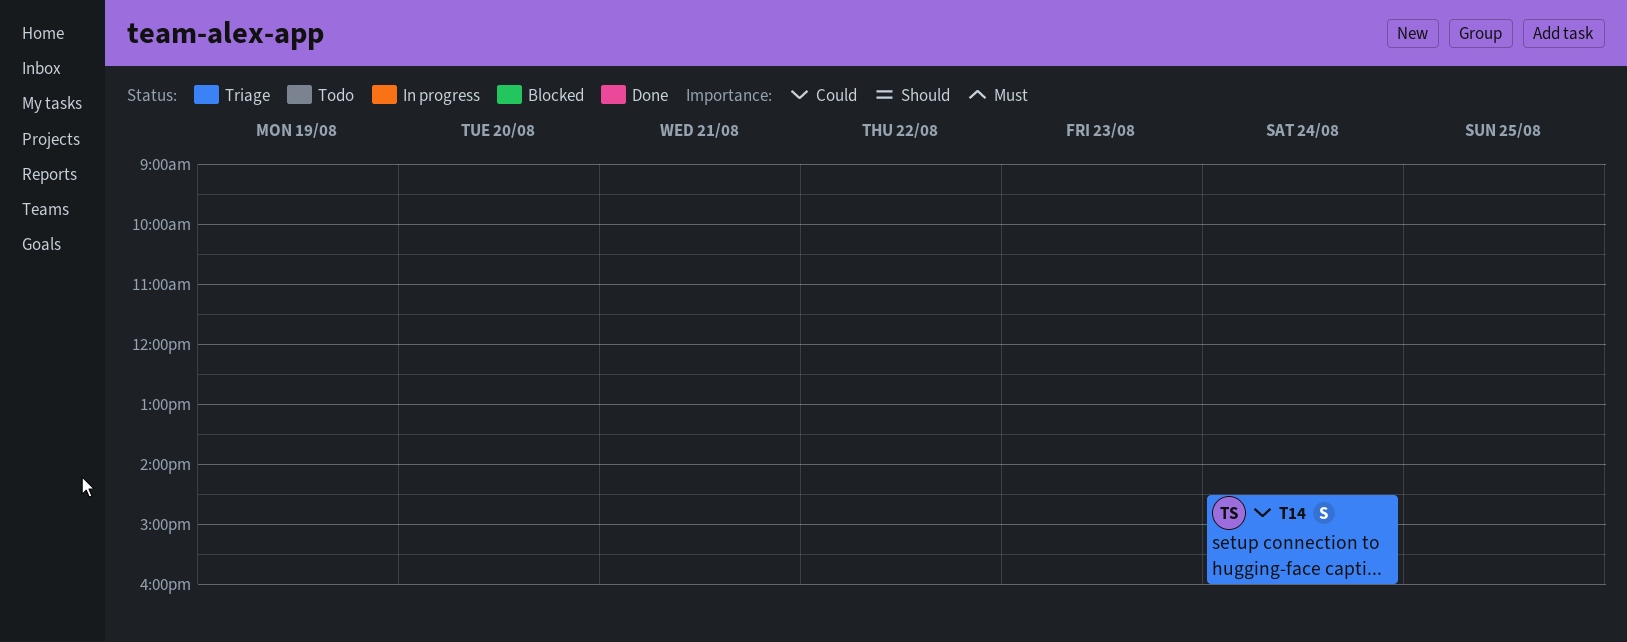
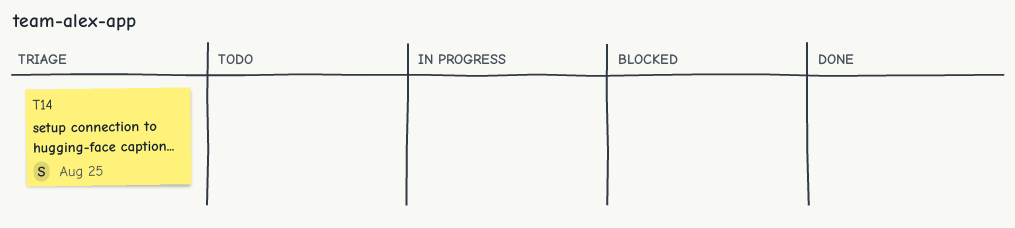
T14, day: Aug 24 -> Aug 25

